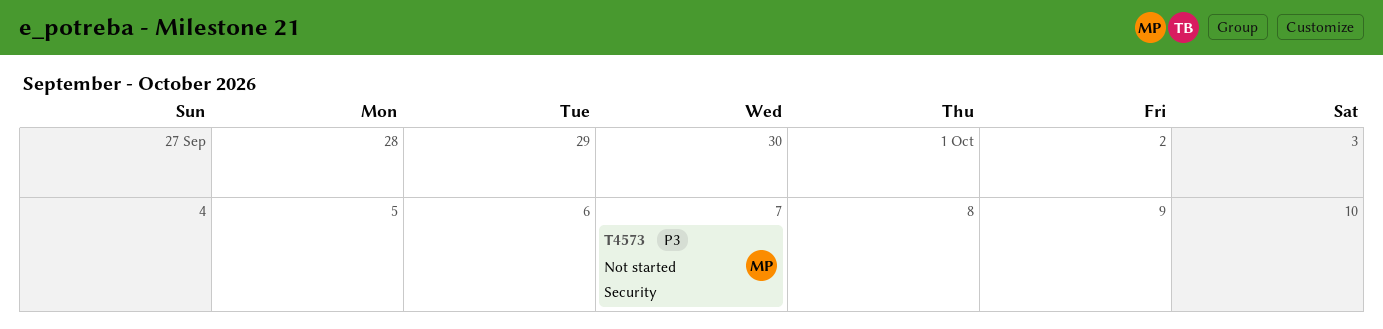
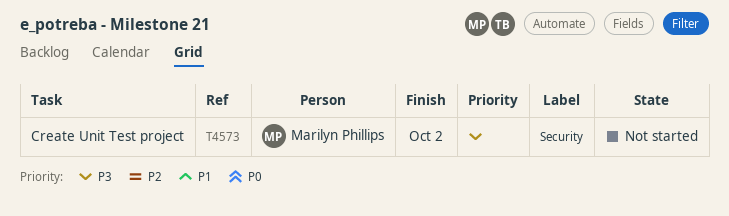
T4573, due: Oct 7 -> Oct 2

